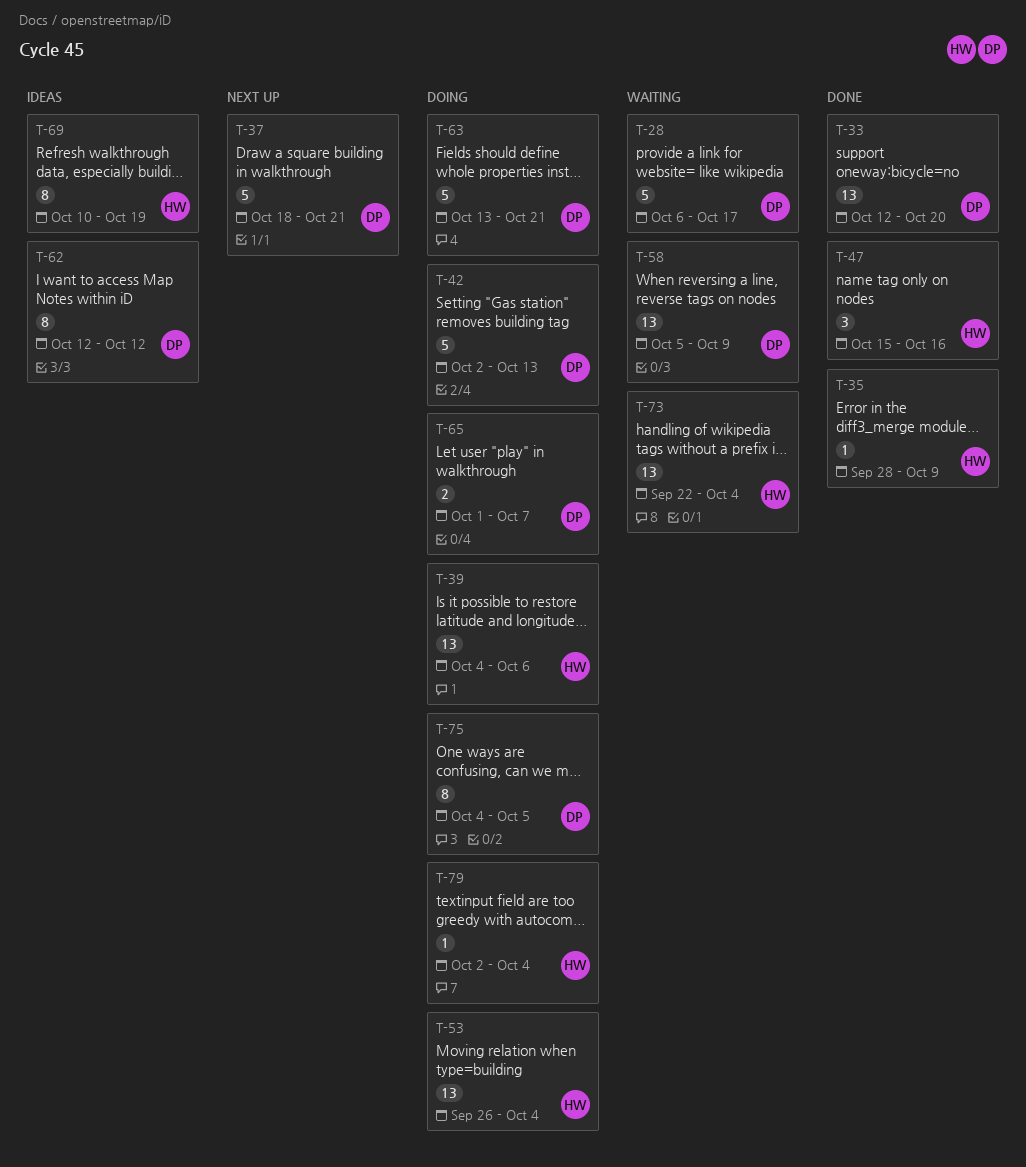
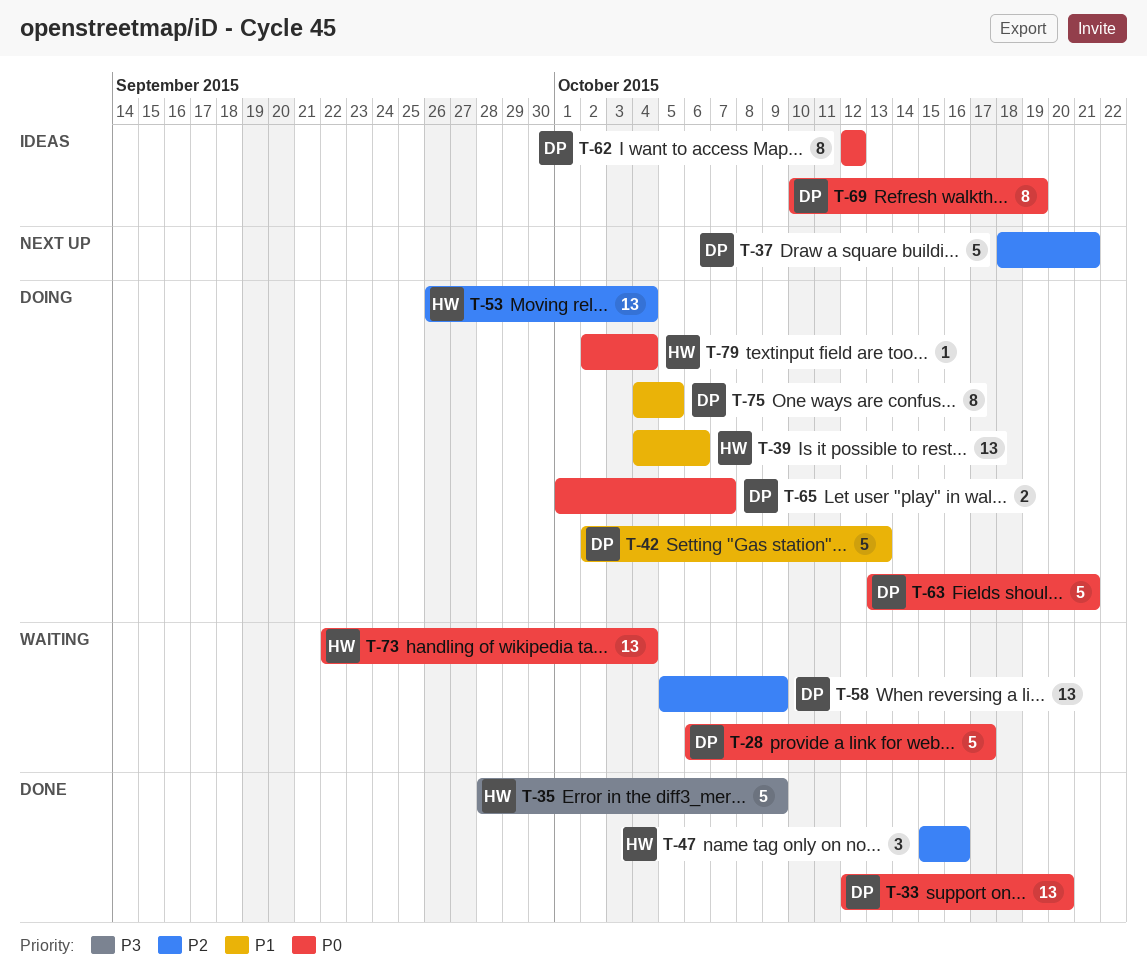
T-35, estimate: 1 -> 5
T-69, owner: HW -> DP

